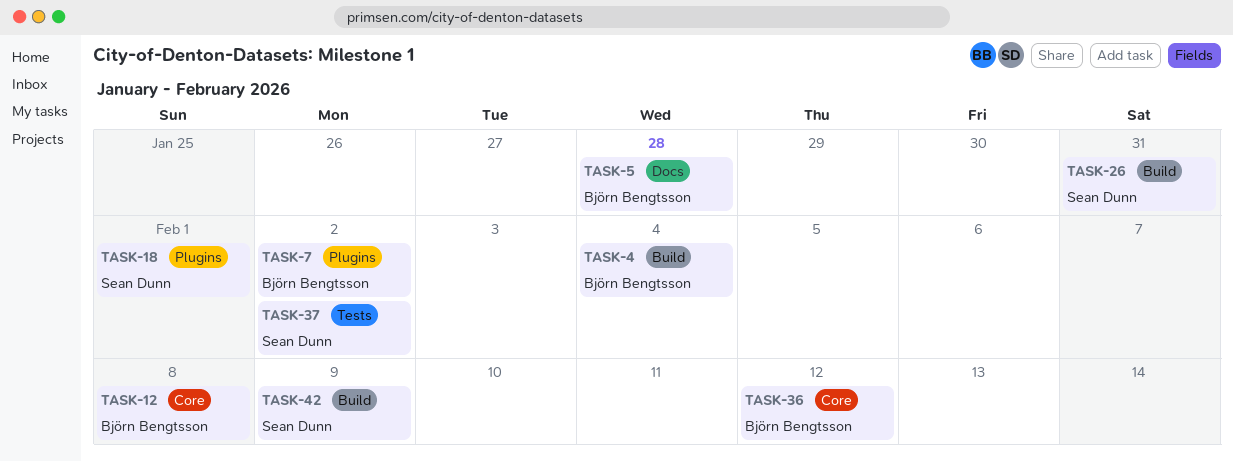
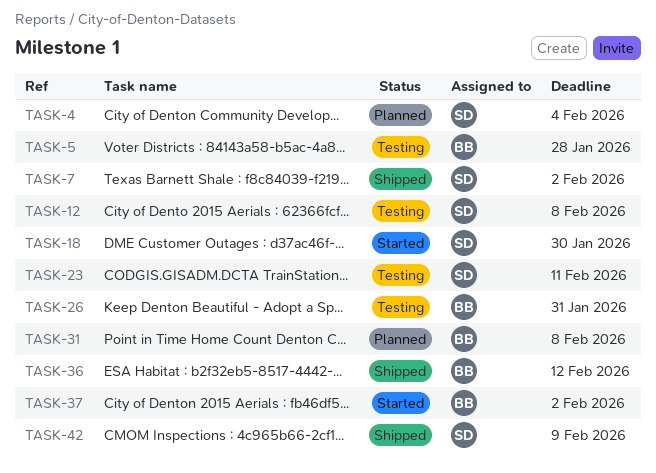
TASK-4, owner: Björn Bengtsson -> Sean Dunn
TASK-7, owner: Björn Bengtsson -> Sean Dunn
TASK-12, owner: Björn Bengtsson -> Sean Dunn
TASK-18, due: Feb 1 -> Jan 30
TASK-23: none -> present
TASK-26, owner: Sean Dunn -> Björn Bengtsson
TASK-31: none -> present
TASK-37, owner: Sean Dunn -> Björn Bengtsson

